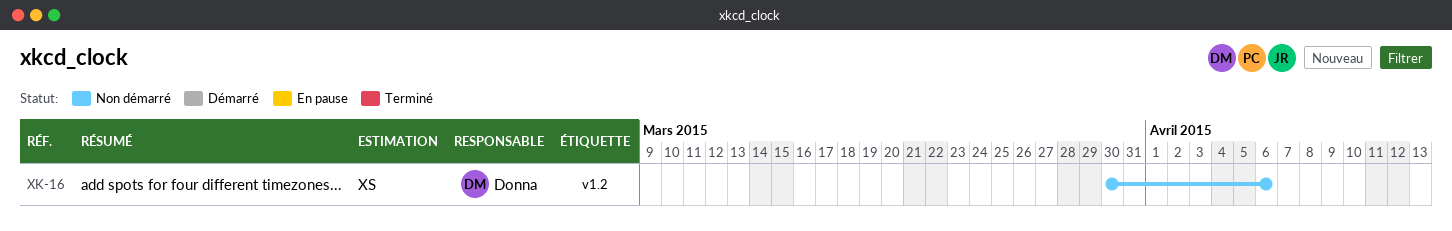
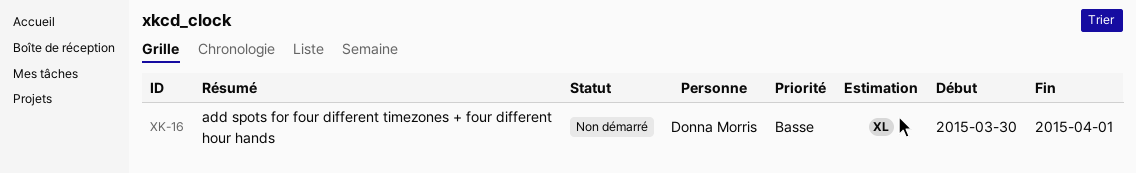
XK-16, estimate: XS -> XL
XK-16, due: Apr 6 -> Apr 1

